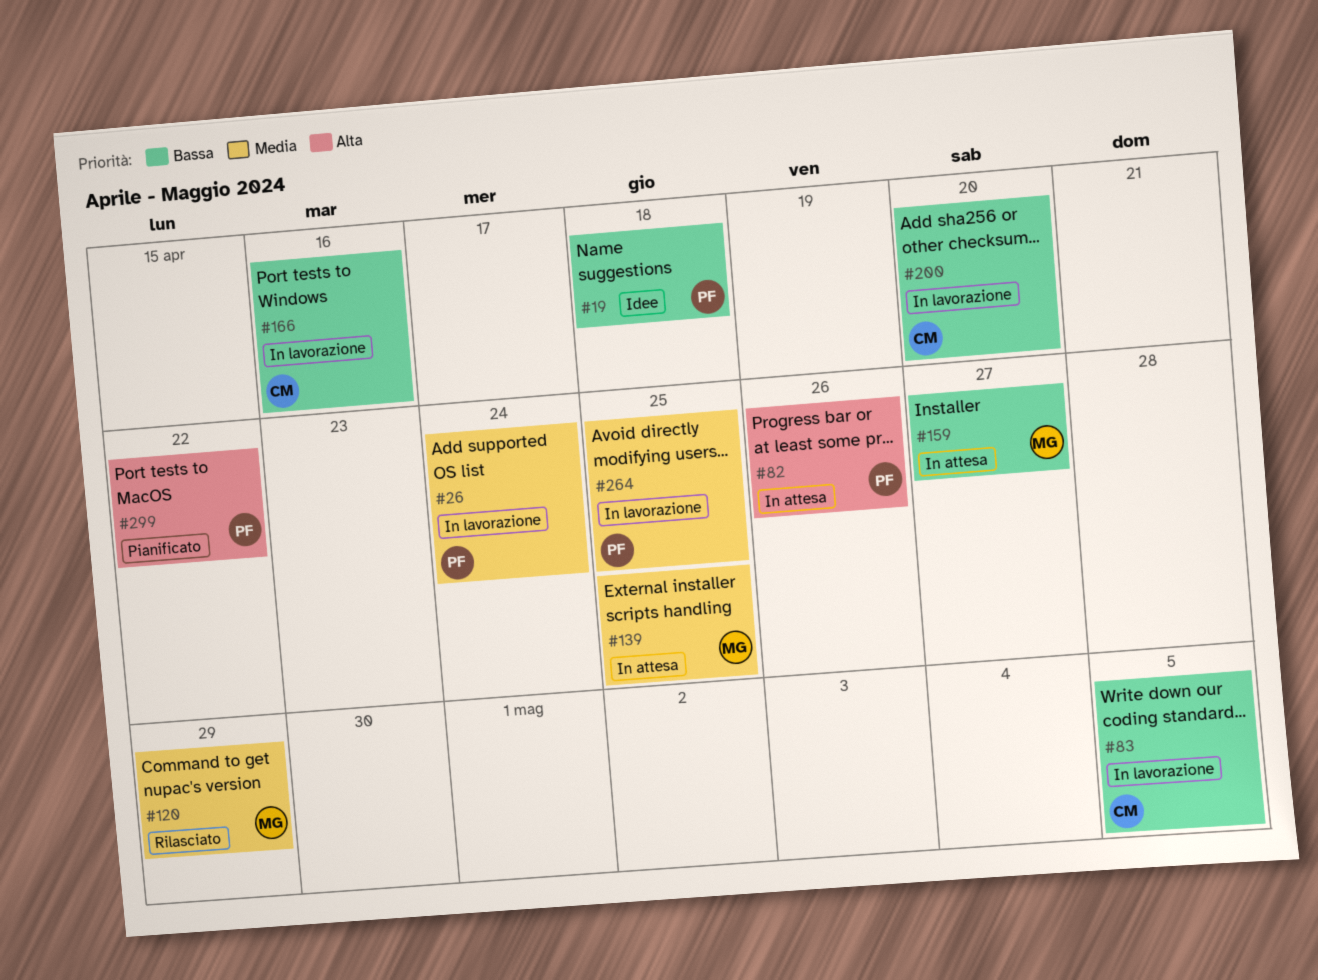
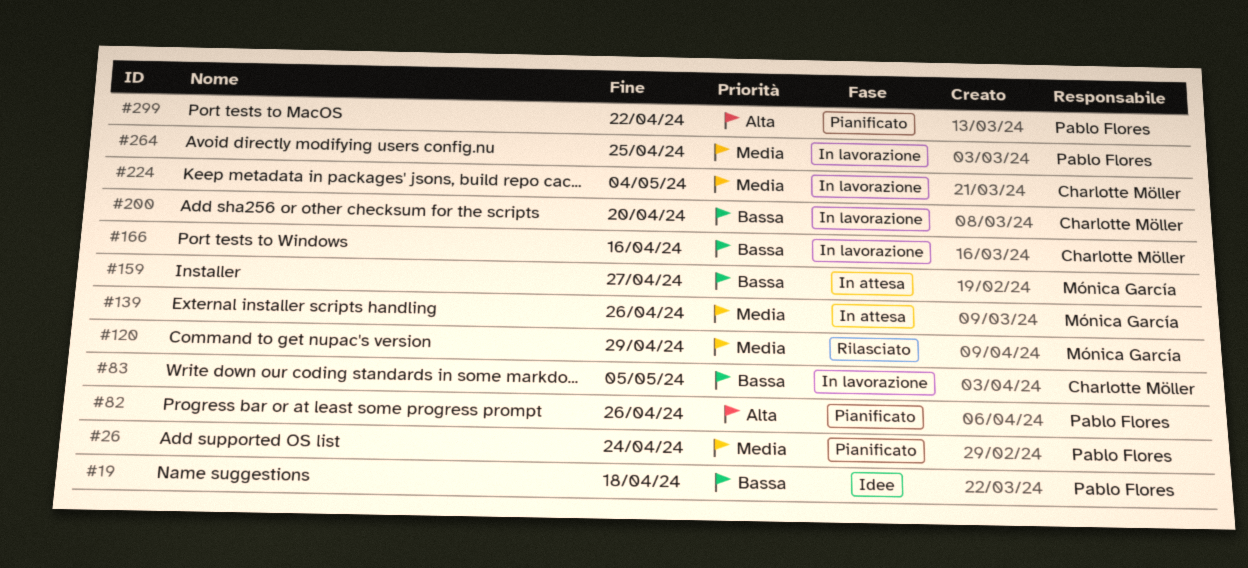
#26, status: In lavorazione -> Pianificato
#82, status: In attesa -> Pianificato
#139, due: Apr 25 -> Apr 26
#224: none -> present

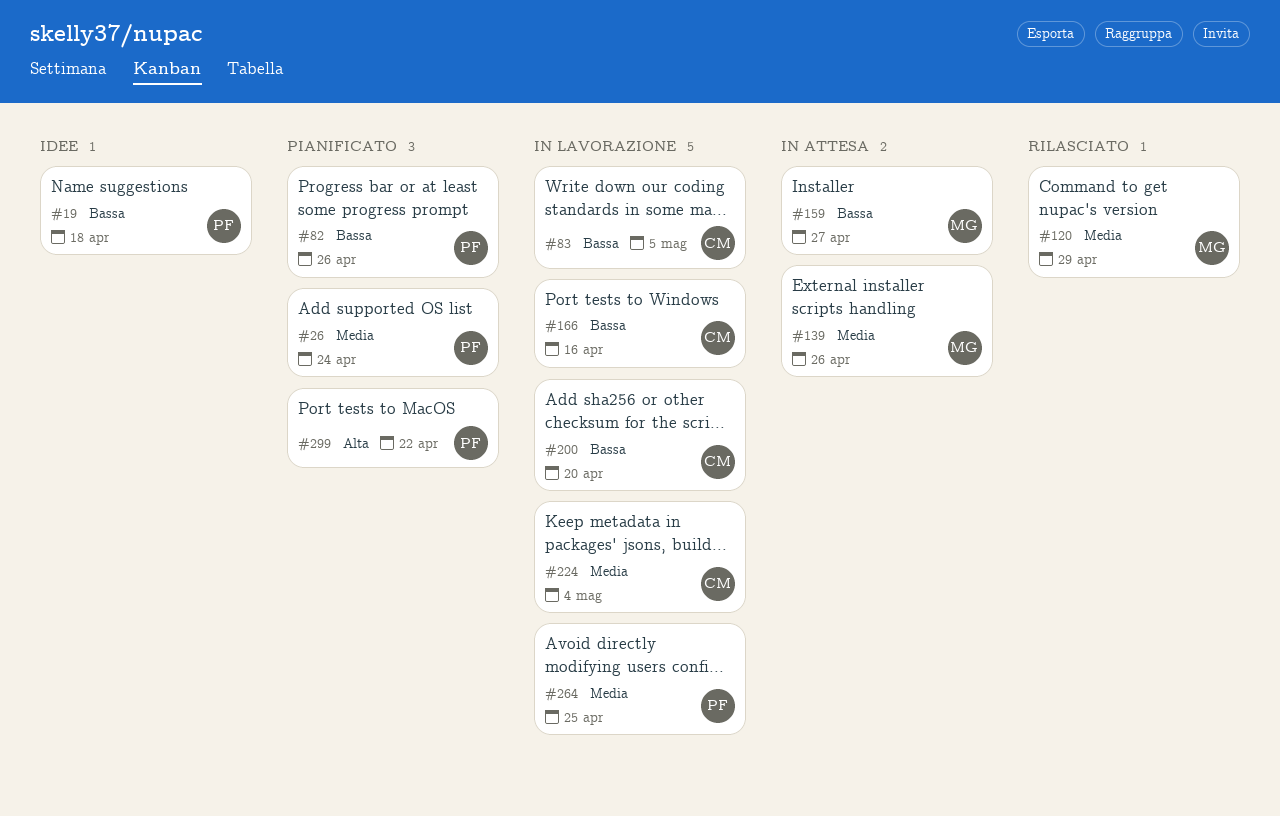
#82, priority: Alta -> Bassa

